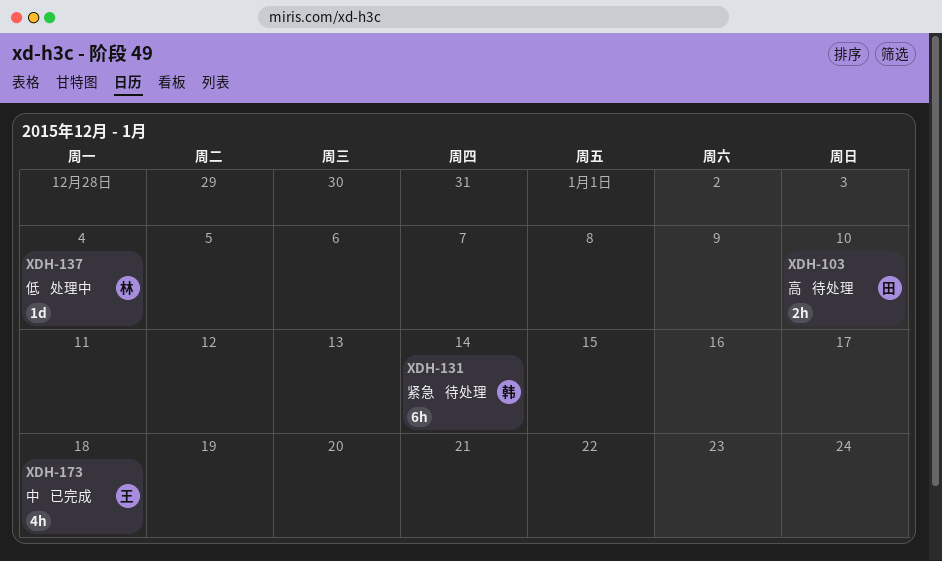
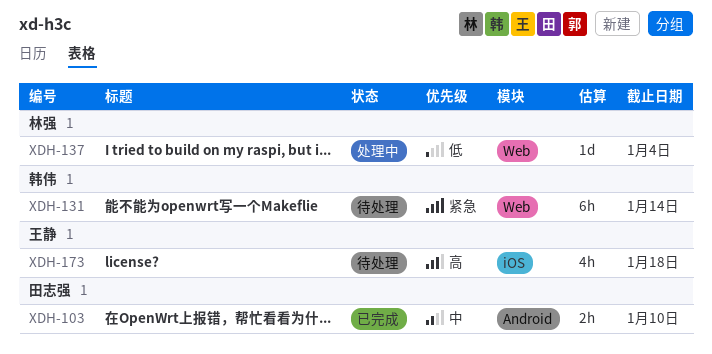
XDH-103, status: 待处理 -> 已完成
XDH-103, priority: 高 -> 中
XDH-173, status: 已完成 -> 待处理
XDH-173, priority: 中 -> 高

